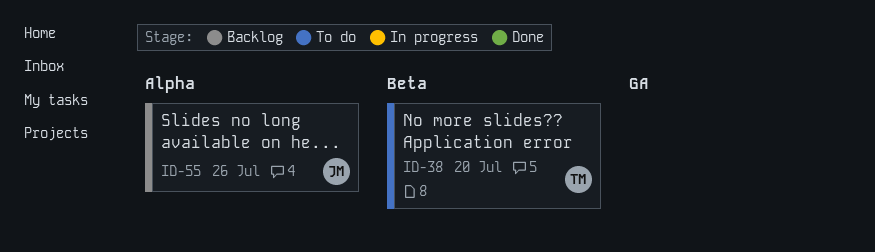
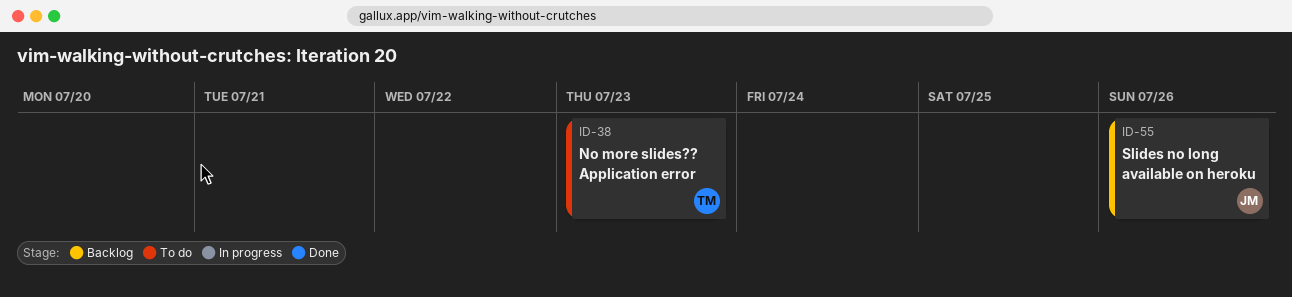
ID-38, due: Jul 20 -> Jul 23

